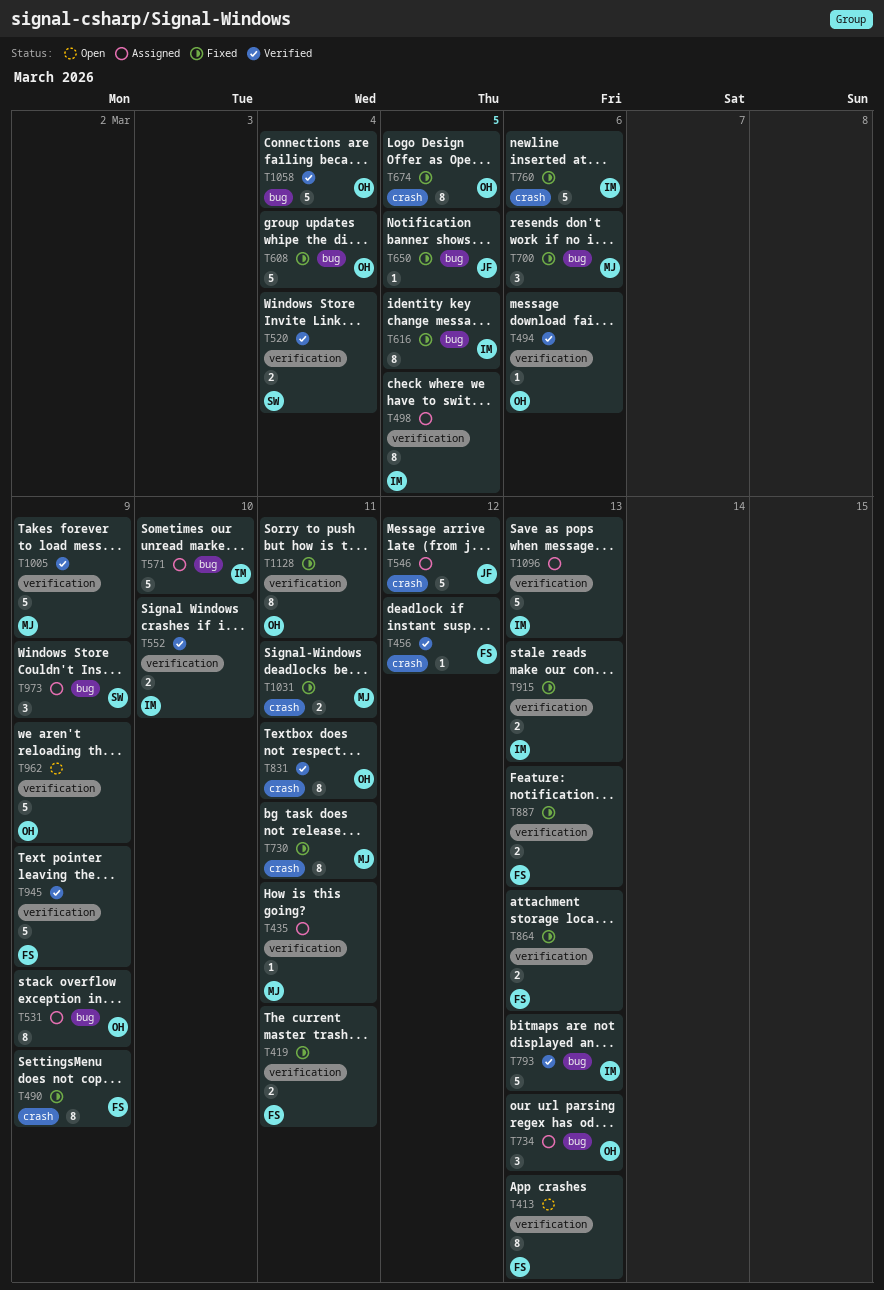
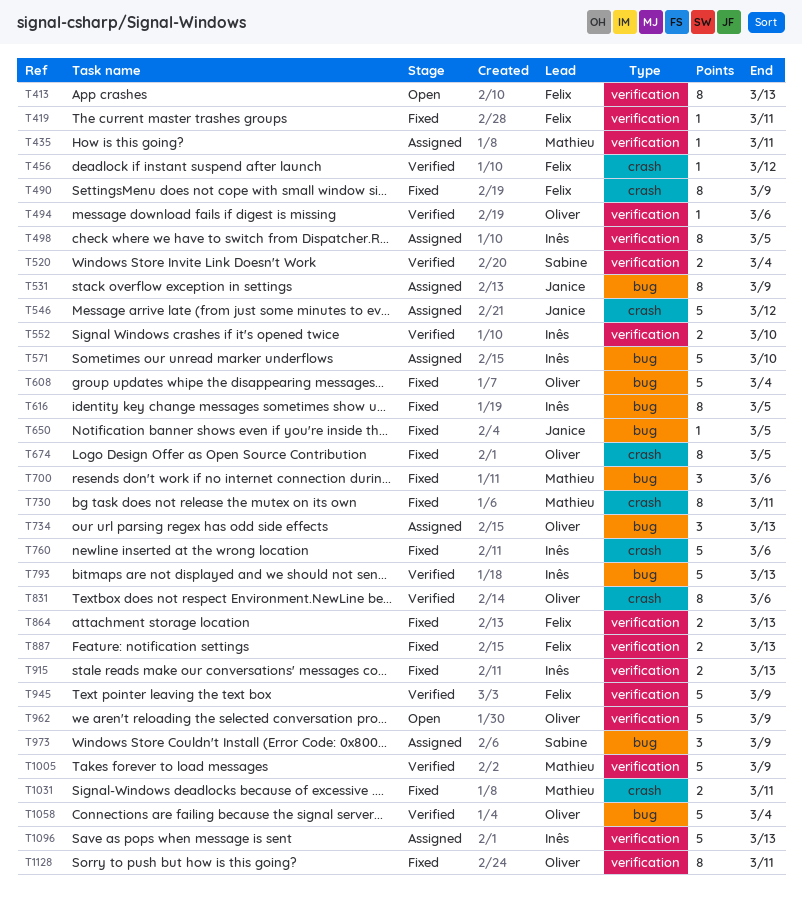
T419, estimate: 2 -> 1
T531, owner: Oliver -> Janice
T831, due: Mar 11 -> Mar 6

